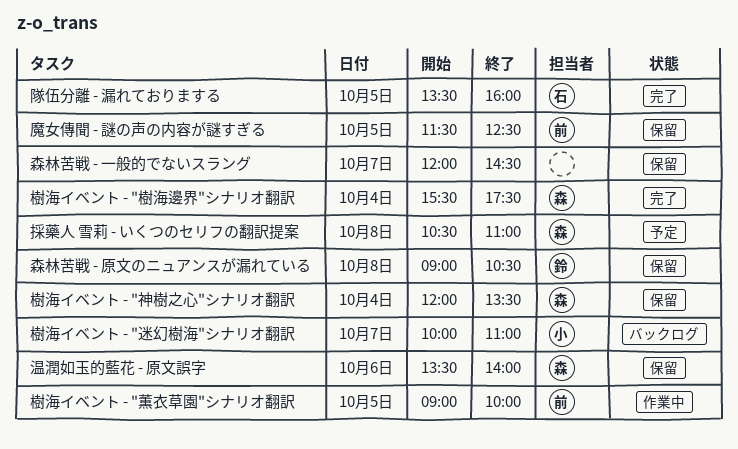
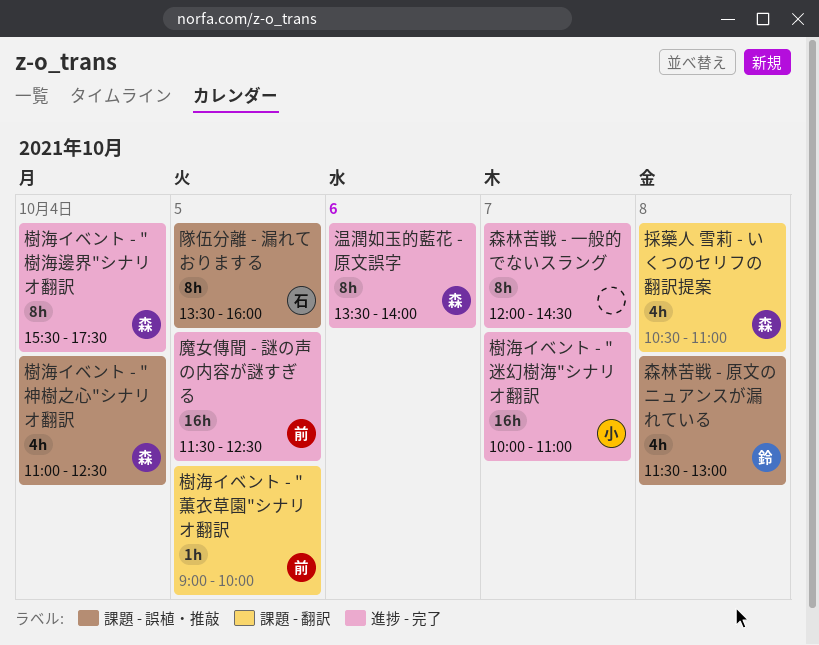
森林苦戦 - 原文のニュアンスが漏れている, begins: 09:00 -> 11:30
森林苦戦 - 原文のニュアンスが漏れている, ends: 10:30 -> 13:00
樹海イベント - "神樹之心"シナリオ翻訳, begins: 12:00 -> 11:00
樹海イベント - "神樹之心"シナリオ翻訳, ends: 13:30 -> 12:30

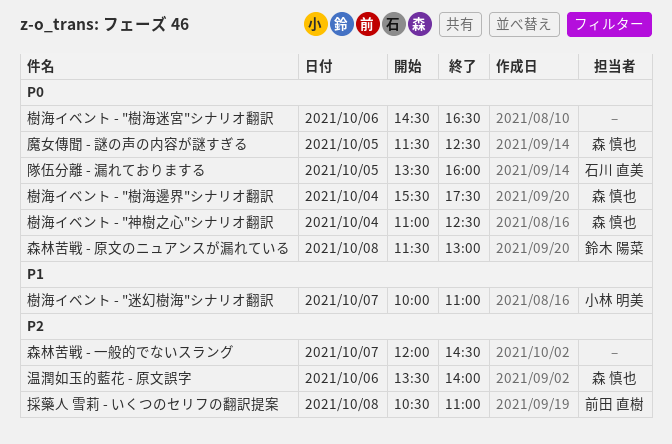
採藥人 雪莉 - いくつのセリフの翻訳提案, owner: 森 慎也 -> 前田 直樹
樹海イベント - "樹海迷宮"シナリオ翻訳: none -> present
樹海イベント - "薫衣草園"シナリオ翻訳: present -> none
魔女傳聞 - 謎の声の内容が謎すぎる, owner: 前田 直樹 -> 森 慎也

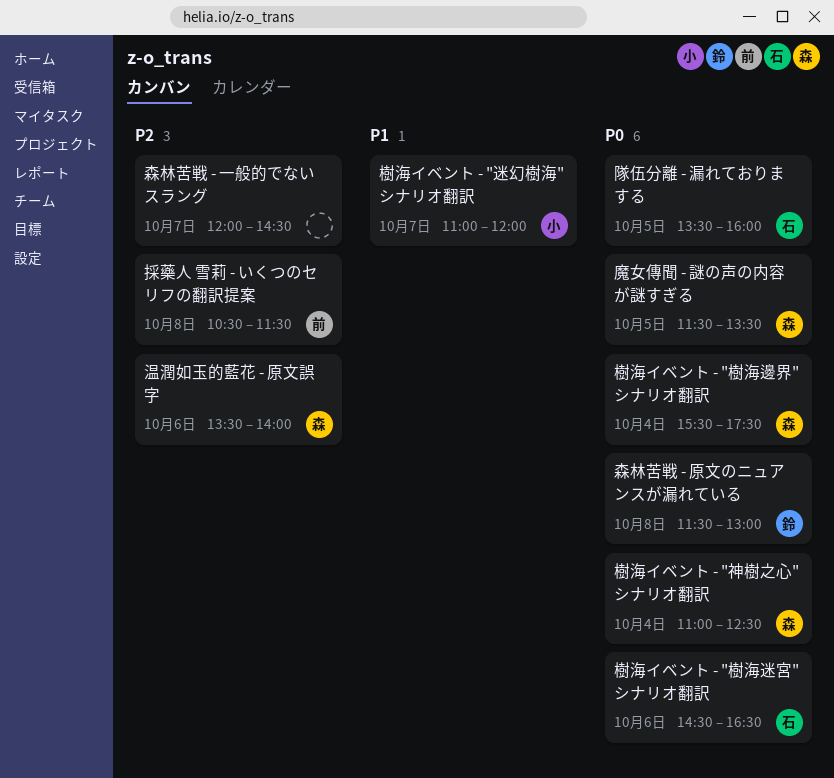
採藥人 雪莉 - いくつのセリフの翻訳提案, ends: 11:00 -> 11:30
樹海イベント - "樹海迷宮"シナリオ翻訳, owner: none -> 石川 直美
樹海イベント - "迷幻樹海"シナリオ翻訳, begins: 10:00 -> 11:00
樹海イベント - "迷幻樹海"シナリオ翻訳, ends: 11:00 -> 12:00
魔女傳聞 - 謎の声の内容が謎すぎる, ends: 12:30 -> 13:30

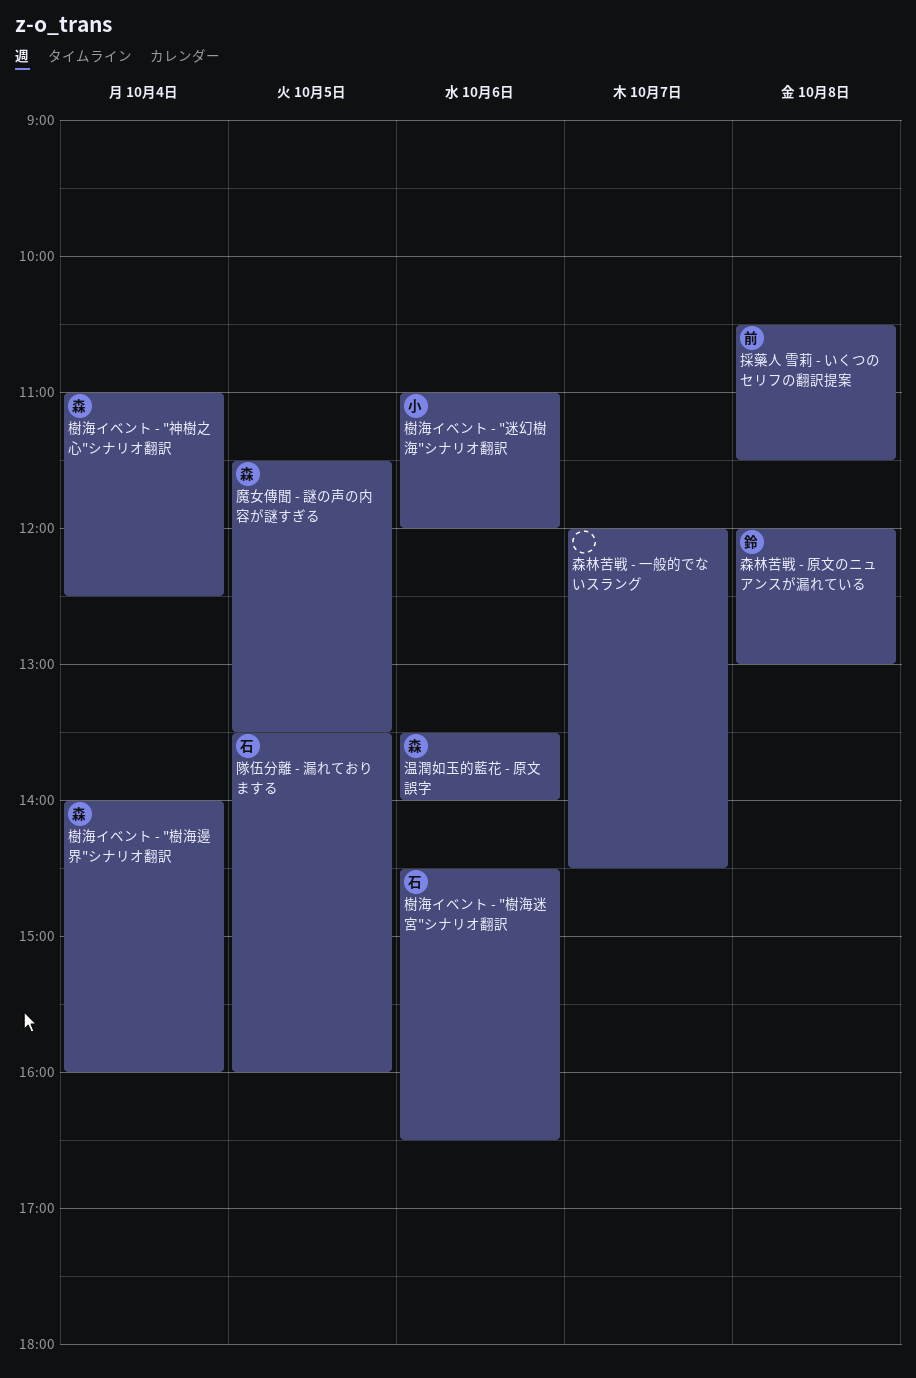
森林苦戦 - 原文のニュアンスが漏れている, begins: 11:30 -> 12:00
樹海イベント - "樹海邊界"シナリオ翻訳, begins: 15:30 -> 14:00
樹海イベント - "樹海邊界"シナリオ翻訳, ends: 17:30 -> 16:00
樹海イベント - "迷幻樹海"シナリオ翻訳, day: Oct 7 -> Oct 6

